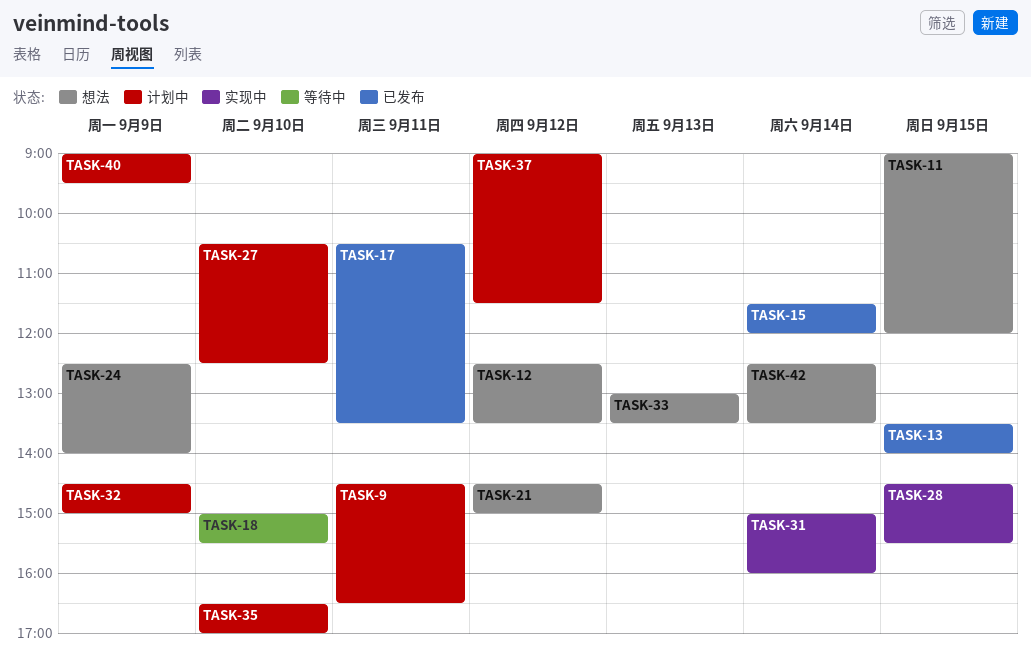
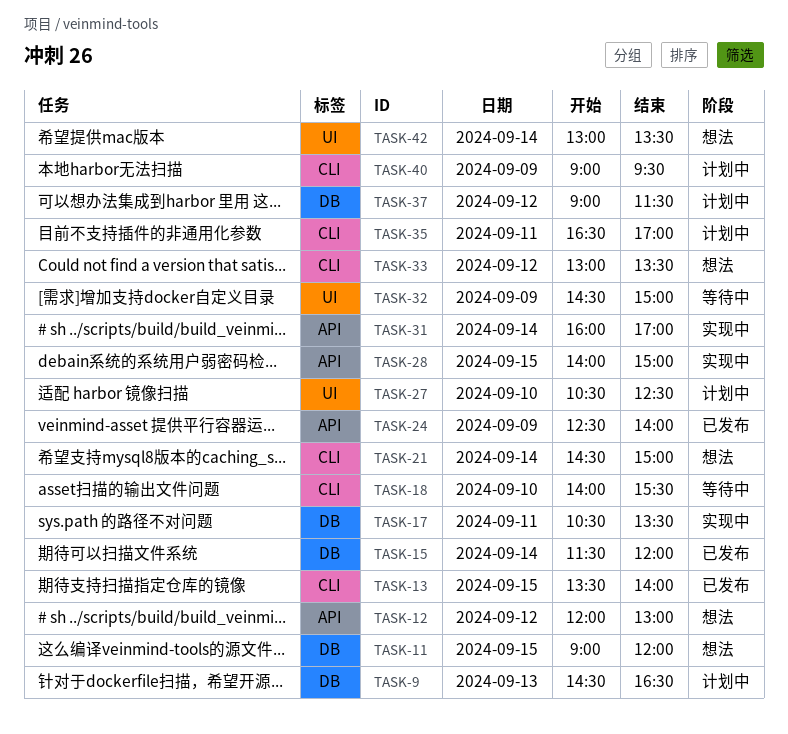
TASK-9, day: Sep 11 -> Sep 13
TASK-12, begins: 12:30 -> 12:00
TASK-12, ends: 13:30 -> 13:00
TASK-17, status: 已发布 -> 实现中
TASK-18, begins: 15:00 -> 14:00
TASK-21, day: Sep 12 -> Sep 14
TASK-24, status: 想法 -> 已发布
TASK-28, begins: 14:30 -> 14:00
TASK-28, ends: 15:30 -> 15:00
TASK-31, begins: 15:00 -> 16:00
TASK-31, ends: 16:00 -> 17:00
TASK-32, status: 计划中 -> 等待中
TASK-33, day: Sep 13 -> Sep 12
TASK-35, day: Sep 10 -> Sep 11
TASK-42, begins: 12:30 -> 13:00

